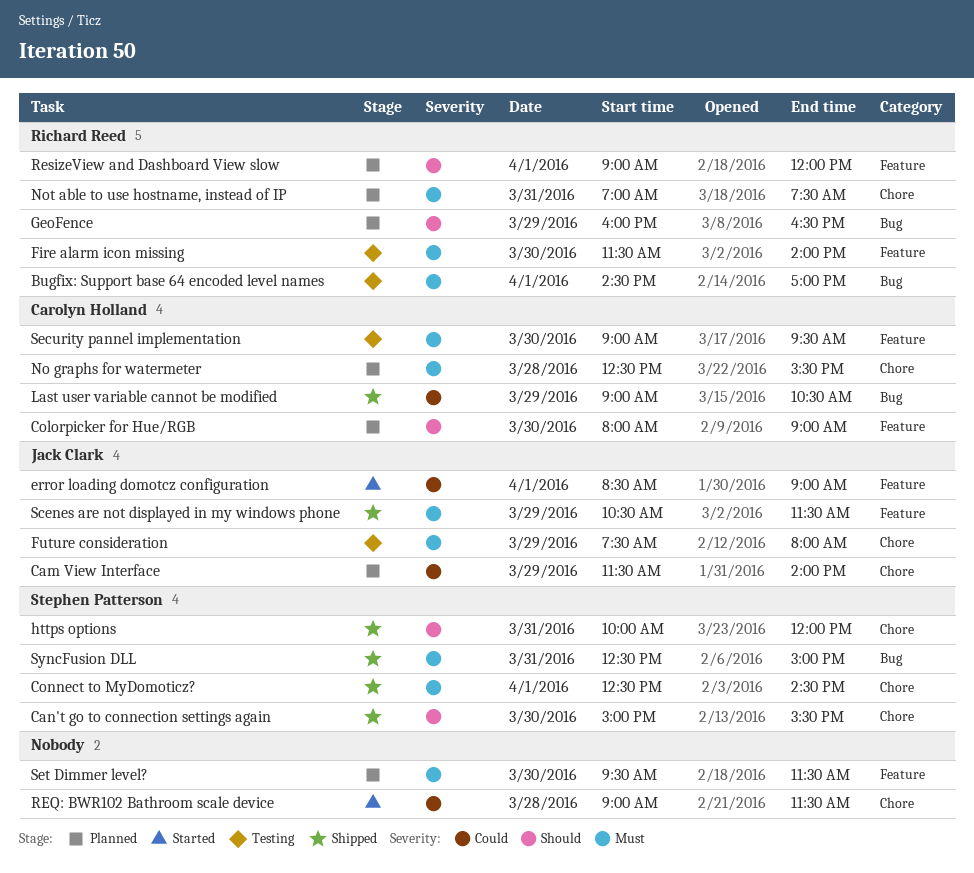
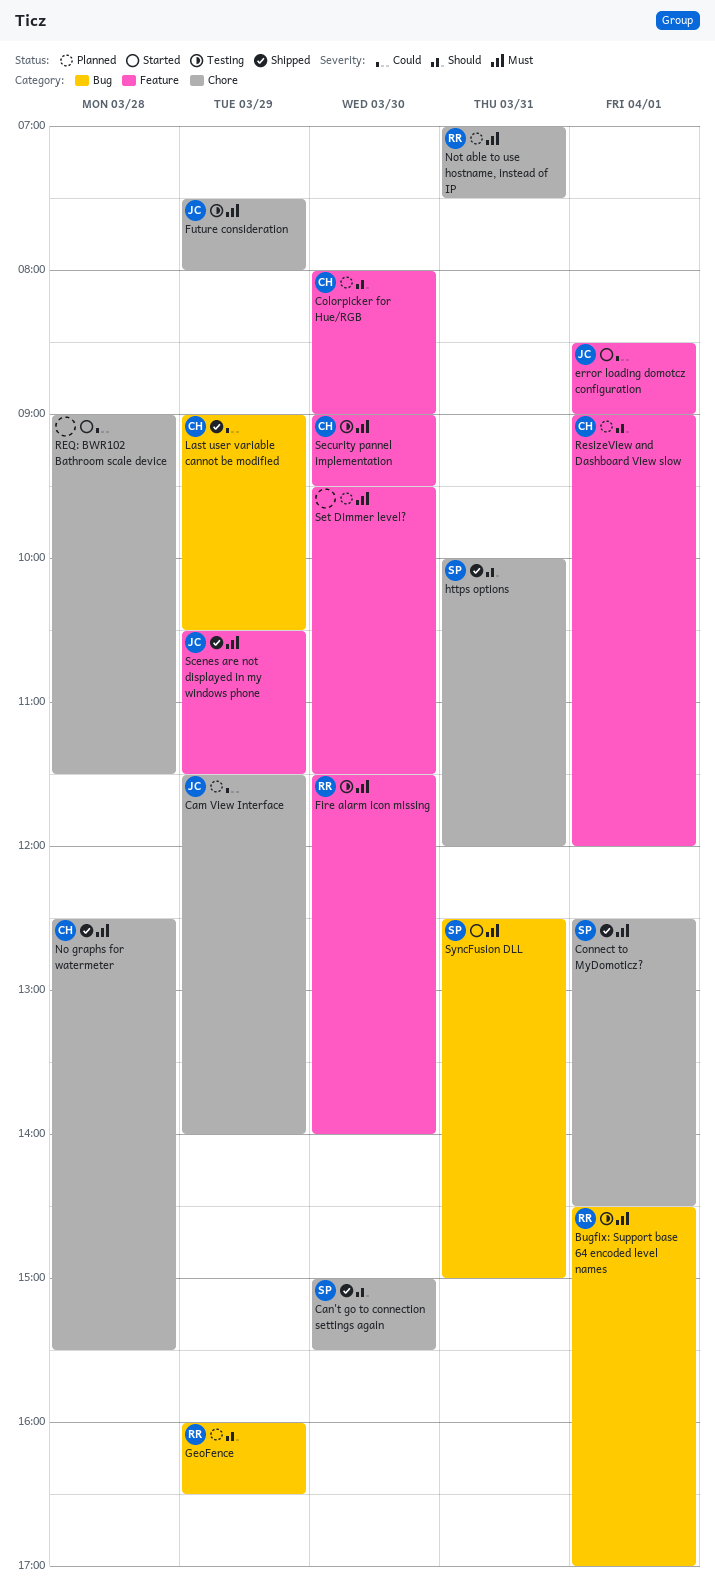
No graphs for watermeter, status: Planned -> Shipped
ResizeView and Dashboard View slow, owner: Richard Reed -> Carolyn Holland
SyncFusion DLL, status: Shipped -> Started

